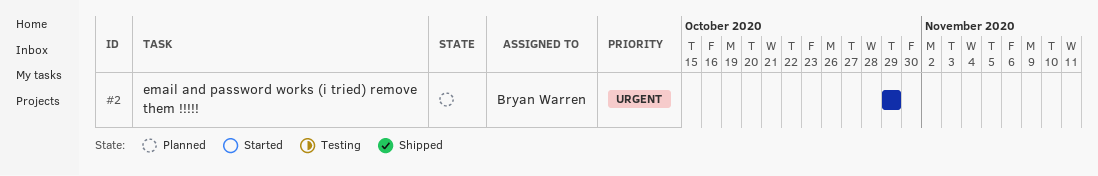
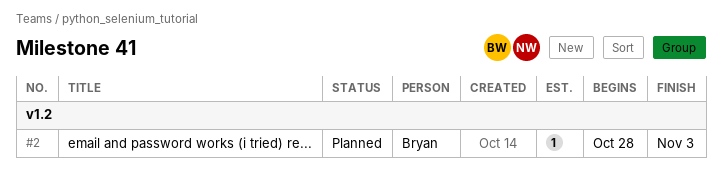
#2, start: Oct 29 -> Oct 28
#2, due: Oct 29 -> Nov 3

